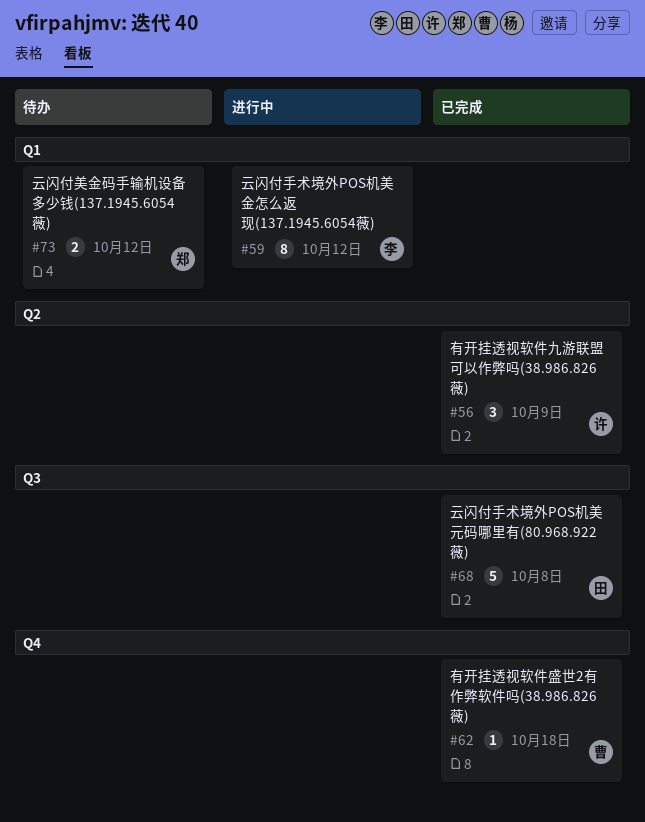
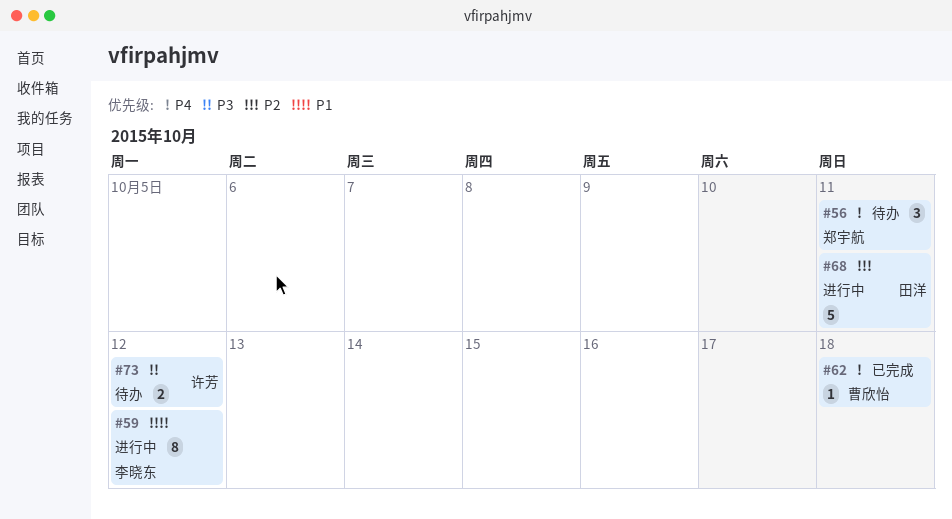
#56, status: 已完成 -> 待办
#56, owner: 许芳 -> 郑宇航
#56, due: Oct 9 -> Oct 11
#68, status: 已完成 -> 进行中
#68, due: Oct 8 -> Oct 11
#73, owner: 郑宇航 -> 许芳

